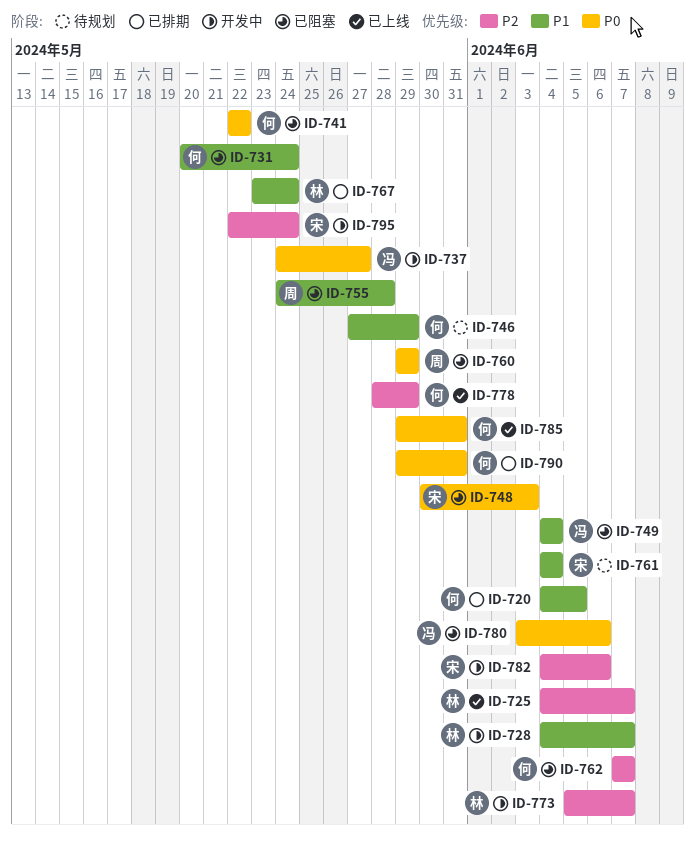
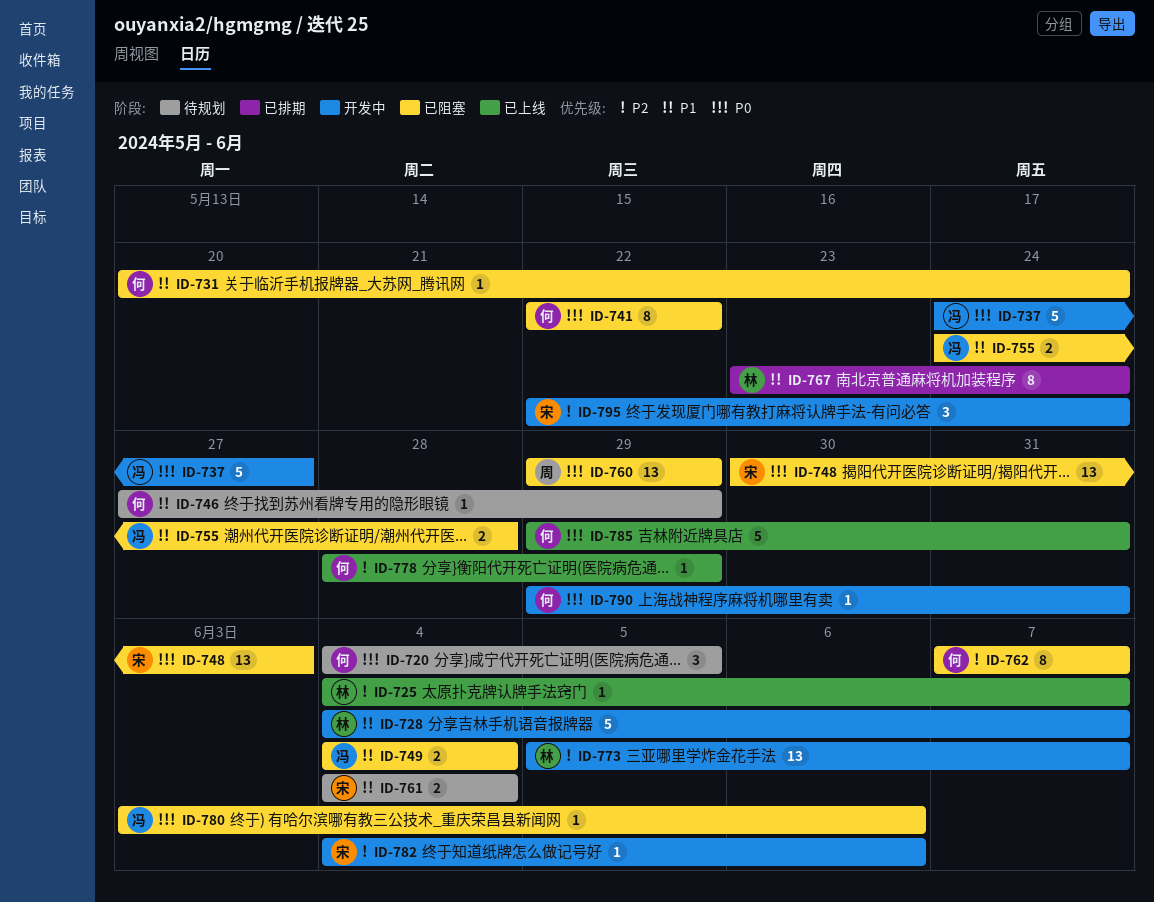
ID-720, status: 已排期 -> 待规划
ID-720, priority: P1 -> P0
ID-755, owner: 周 -> 冯
ID-790, status: 已排期 -> 开发中

